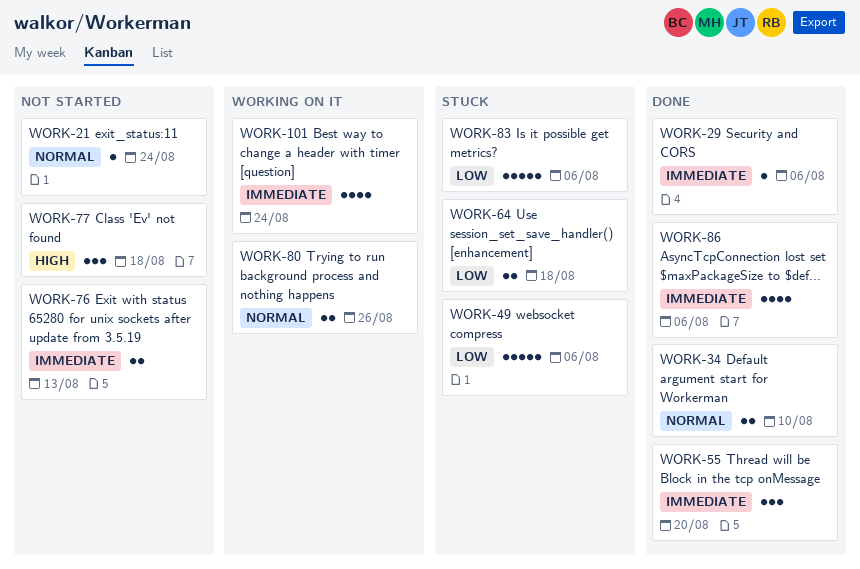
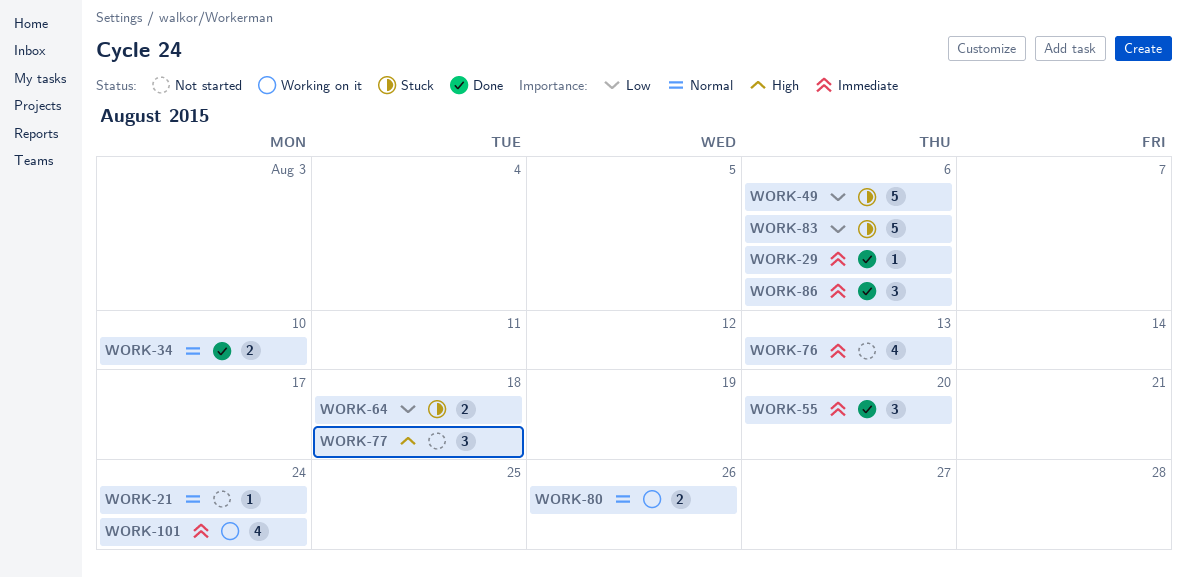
WORK-76, estimate: 2 -> 4
WORK-86, estimate: 4 -> 3

